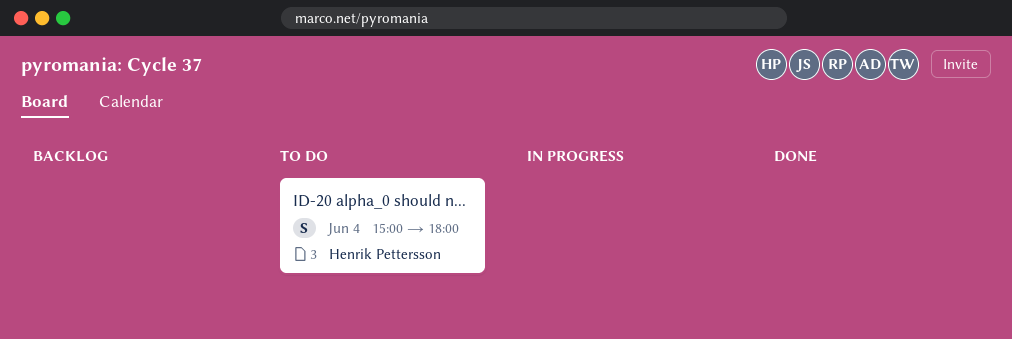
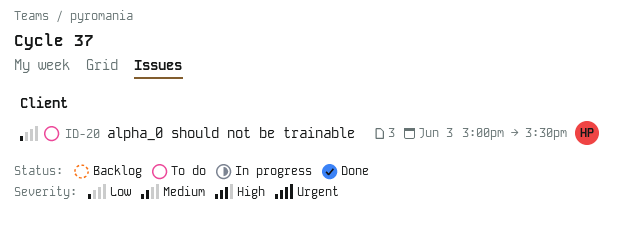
ID-20, day: Jun 4 -> Jun 3
ID-20, ends: 18:00 -> 15:30

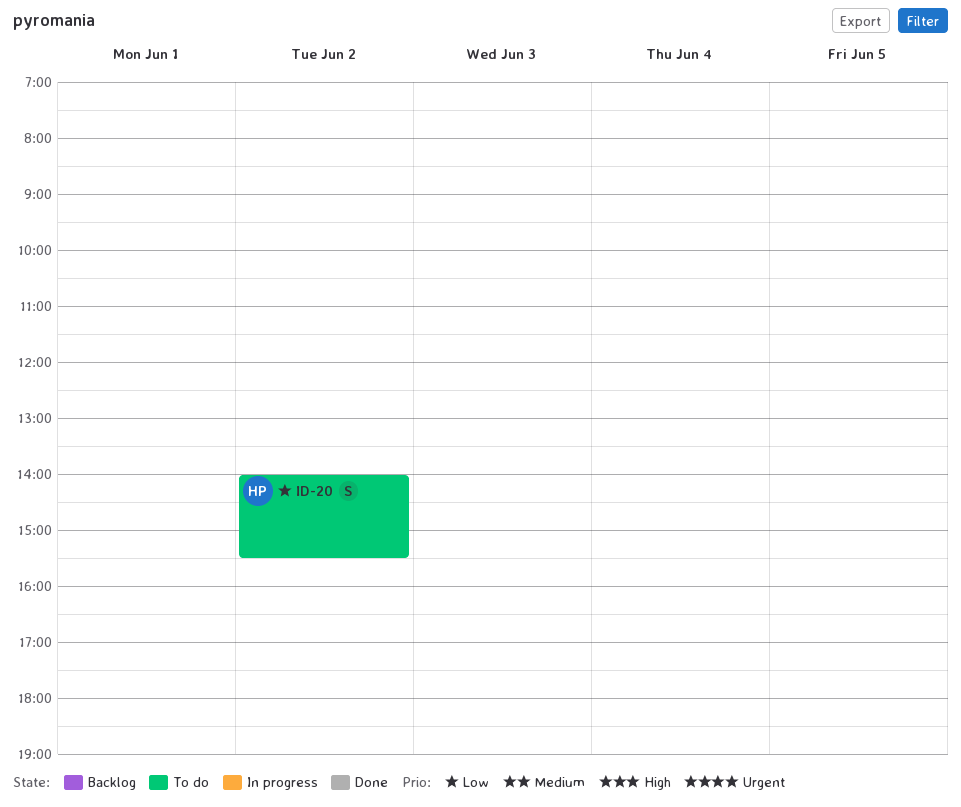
ID-20, day: Jun 3 -> Jun 2
ID-20, begins: 15:00 -> 14:00

